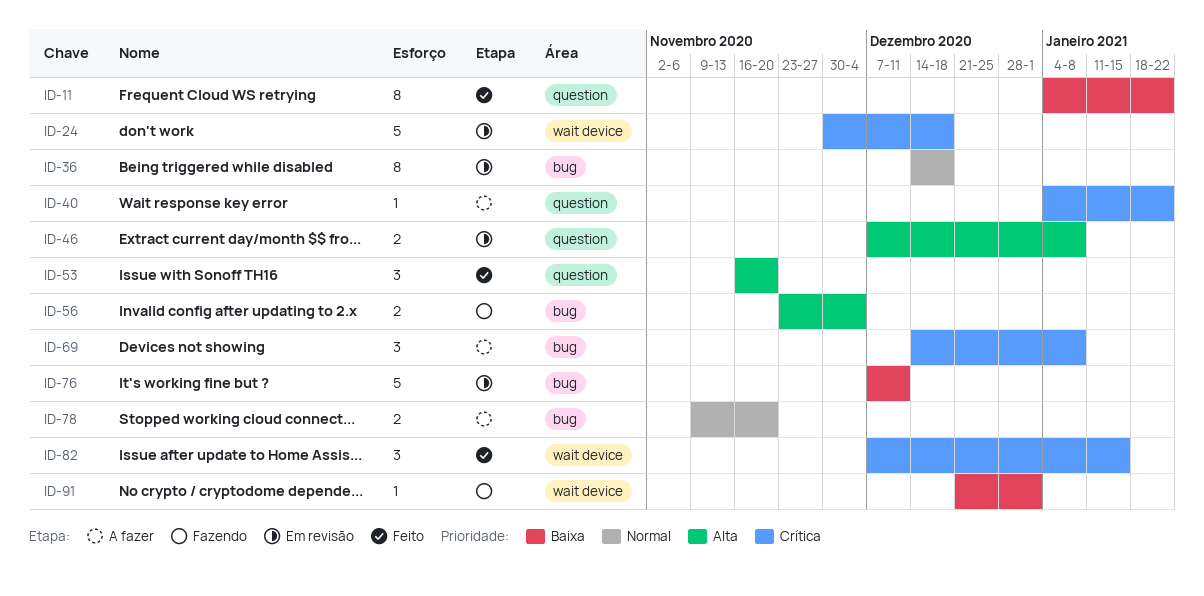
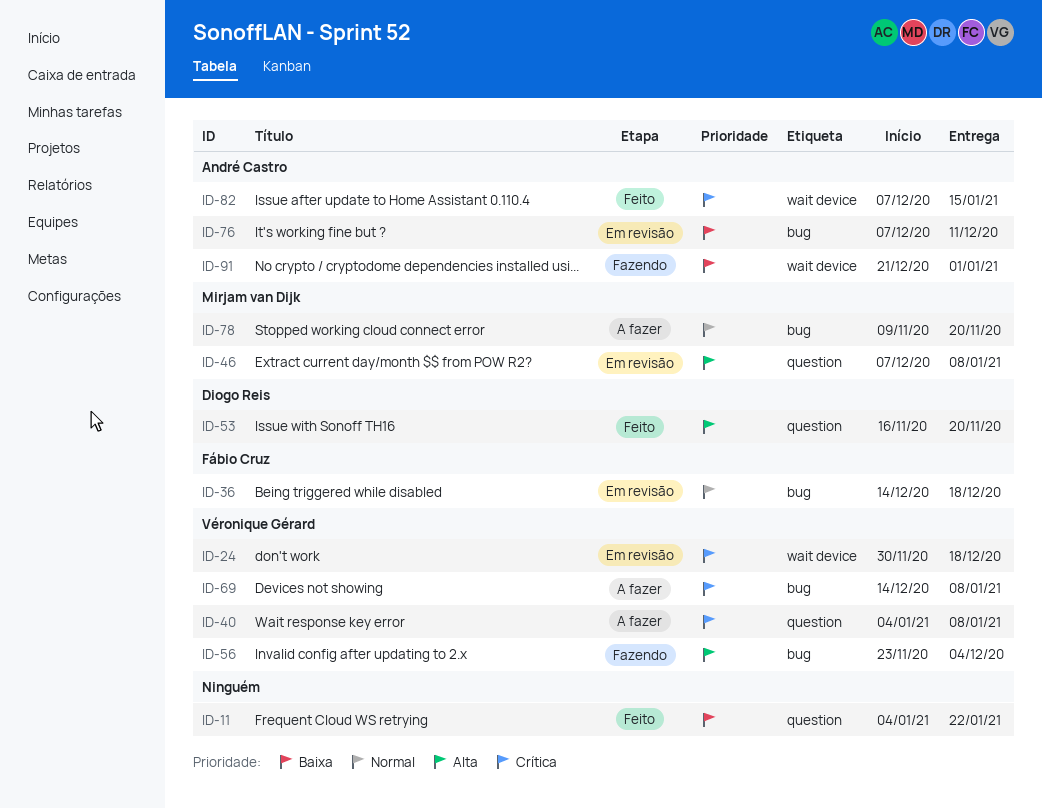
ID-40, due: Jan 22 -> Jan 8

